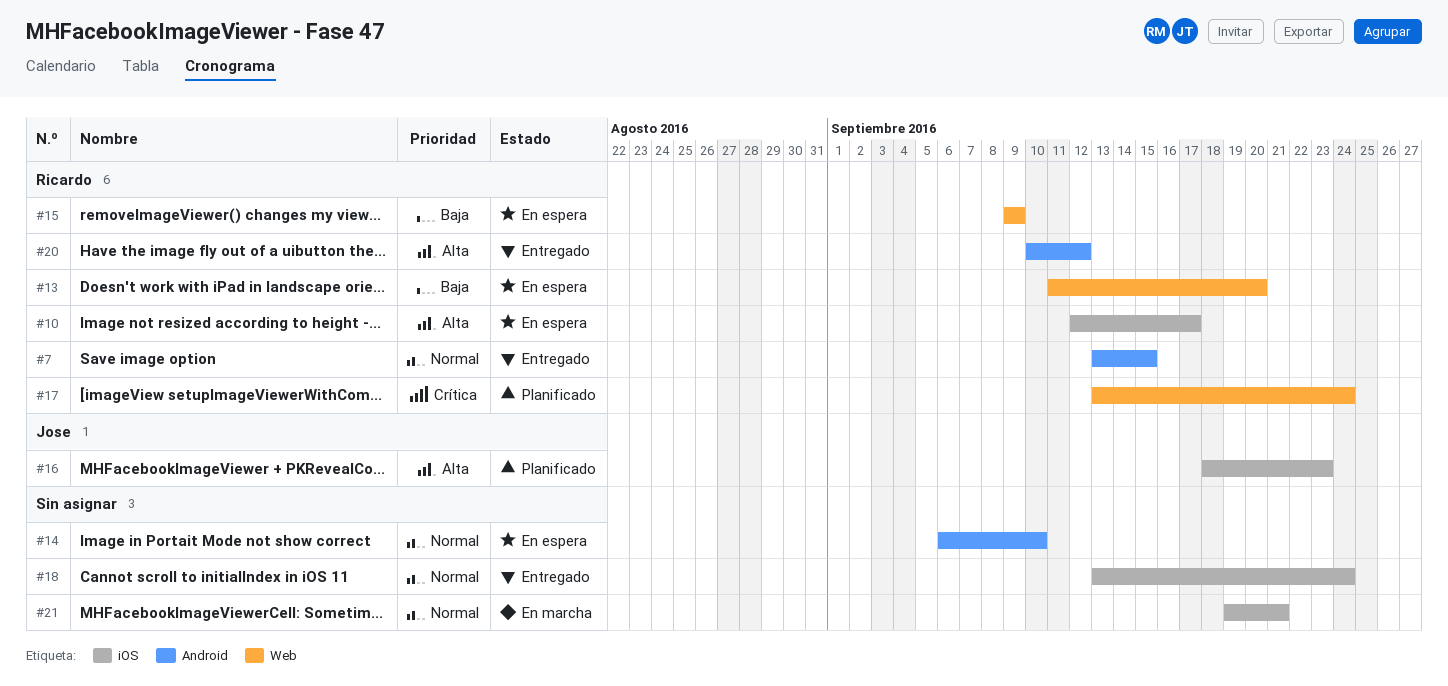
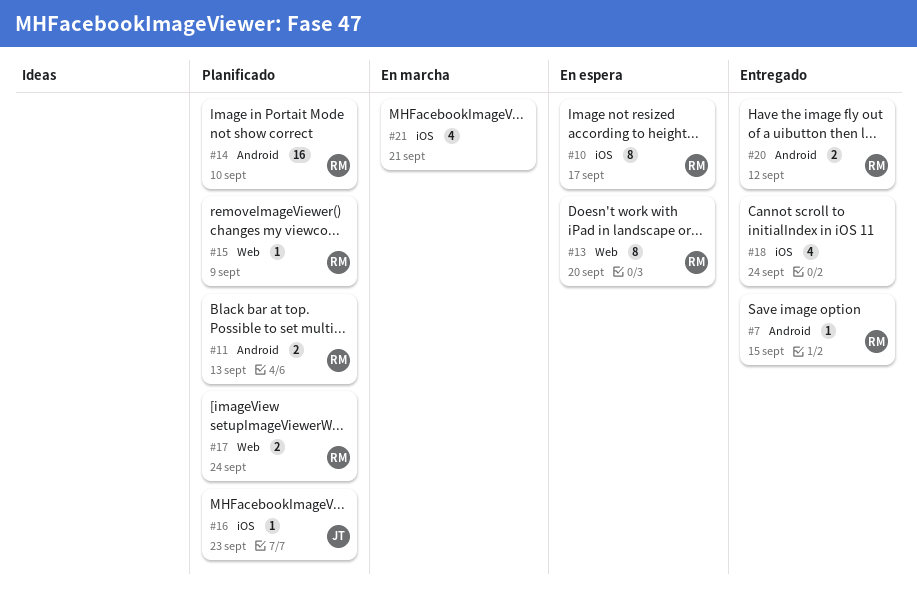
#11: none -> present
#14, status: En espera -> Planificado
#14, owner: none -> Ricardo
#15, status: En espera -> Planificado

